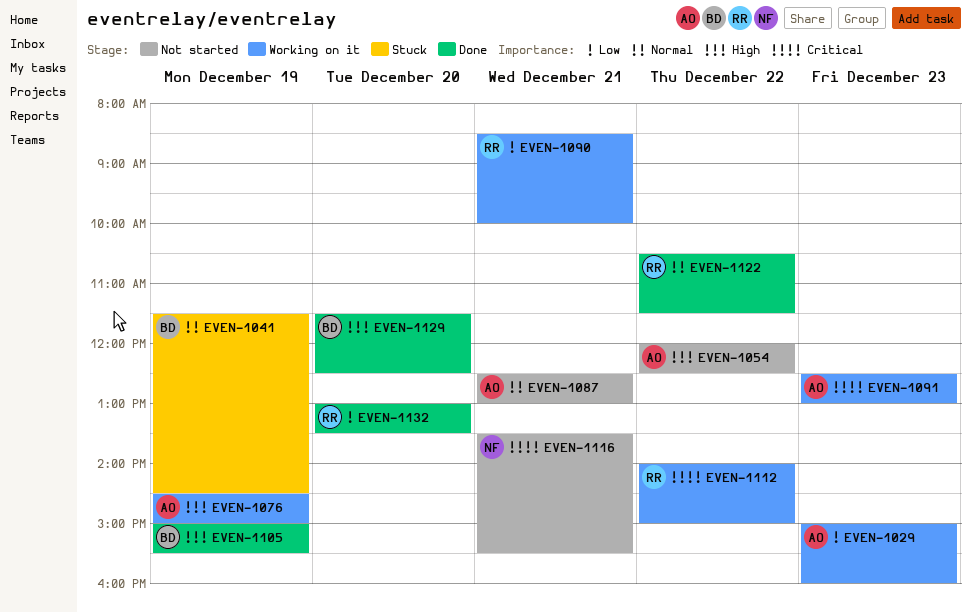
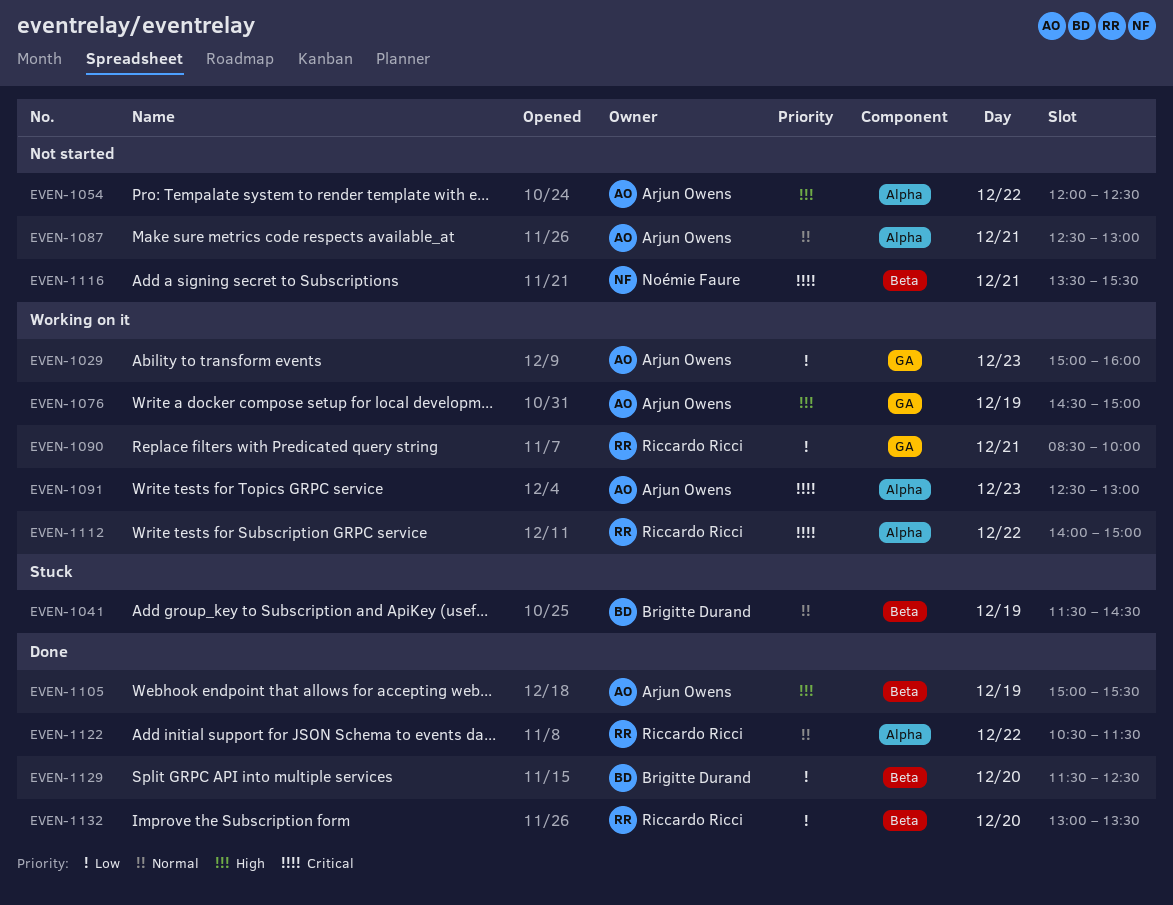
EVEN-1105, owner: Brigitte Durand -> Arjun Owens
EVEN-1129, priority: High -> Low

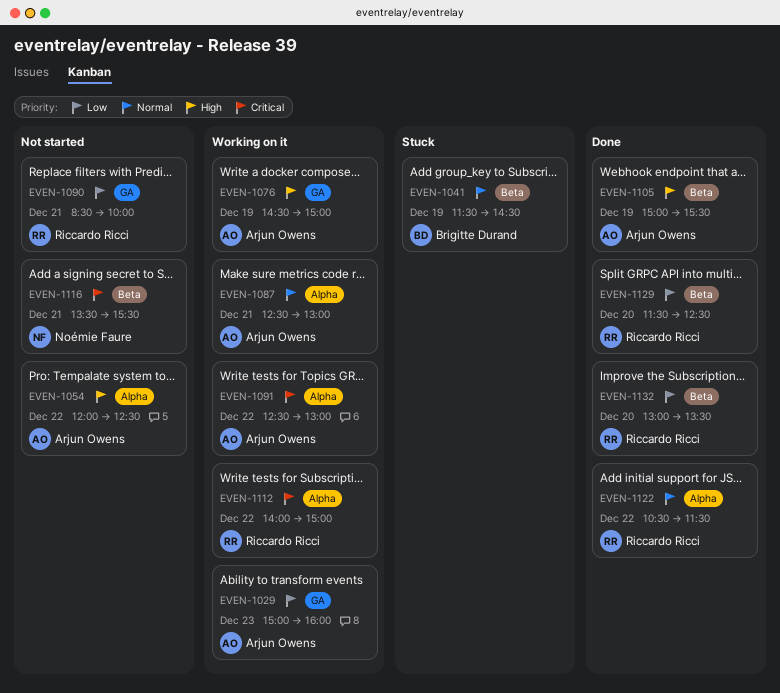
EVEN-1087, status: Not started -> Working on it
EVEN-1090, status: Working on it -> Not started
EVEN-1091, day: Dec 23 -> Dec 22
EVEN-1129, owner: Brigitte Durand -> Riccardo Ricci

